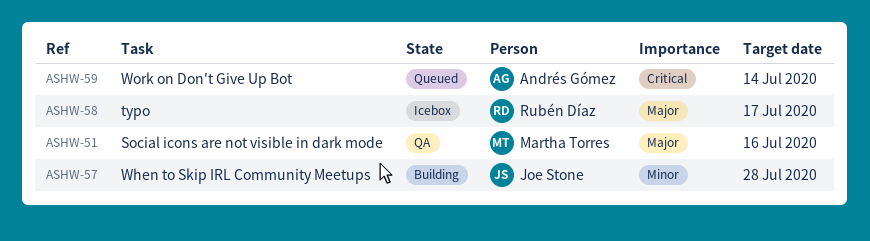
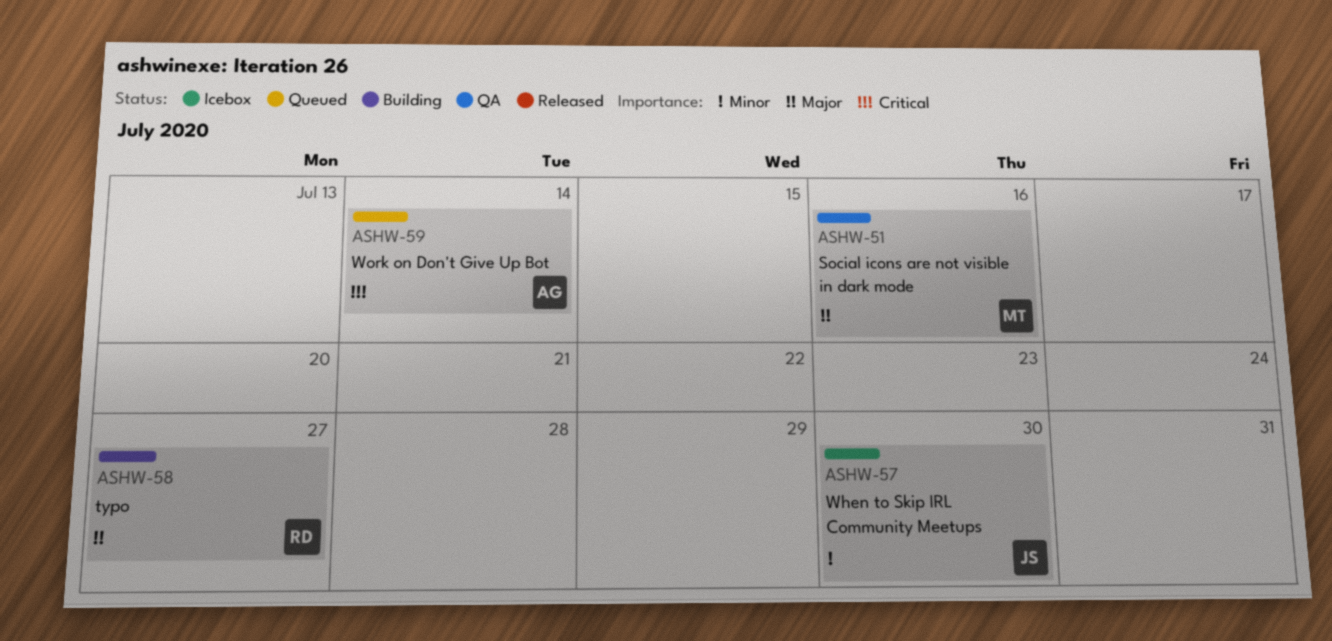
ASHW-57, status: Building -> Icebox
ASHW-57, due: Jul 28 -> Jul 30
ASHW-58, status: Icebox -> Building
ASHW-58, due: Jul 17 -> Jul 27

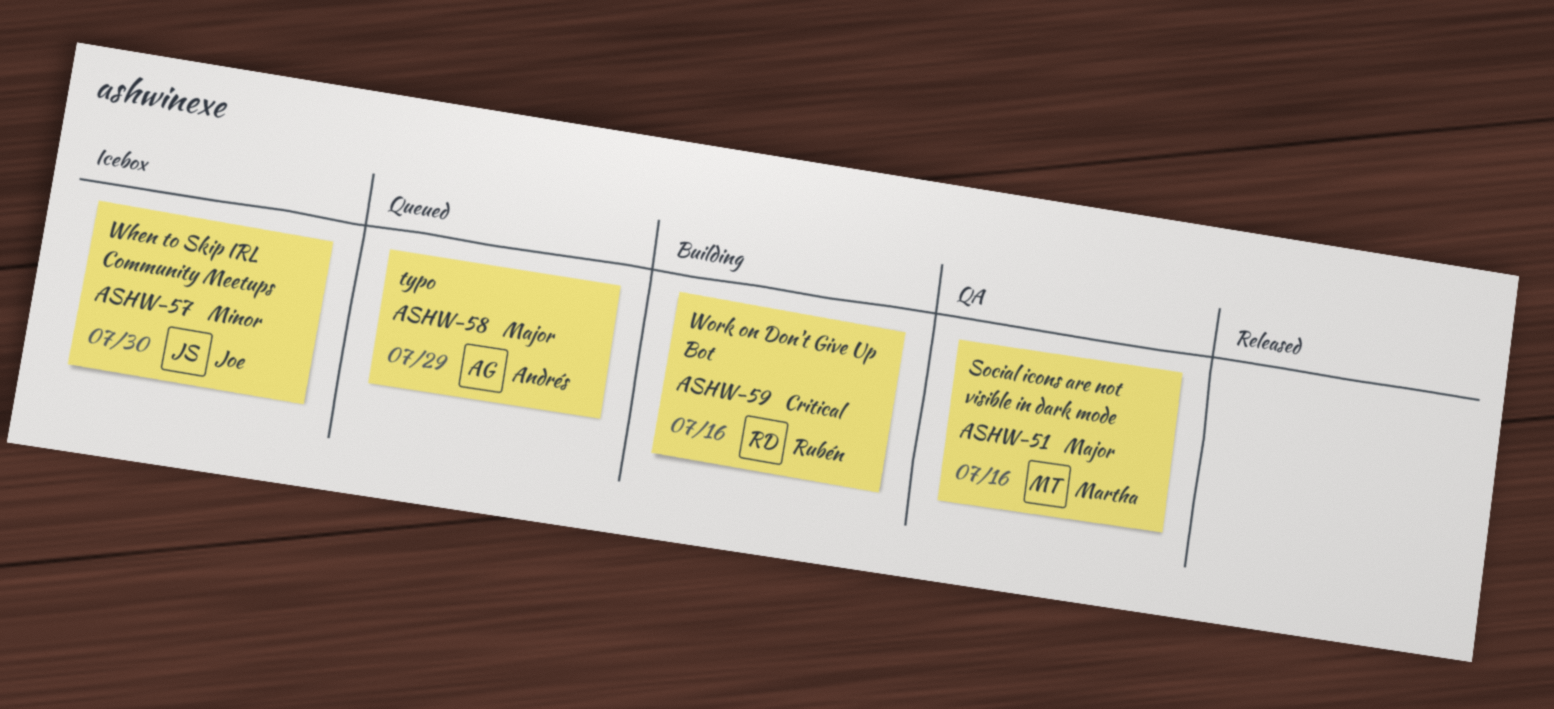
ASHW-58, status: Building -> Queued
ASHW-58, owner: Rubén -> Andrés
ASHW-58, due: Jul 27 -> Jul 29
ASHW-59, status: Queued -> Building
ASHW-59, owner: Andrés -> Rubén
ASHW-59, due: Jul 14 -> Jul 16

